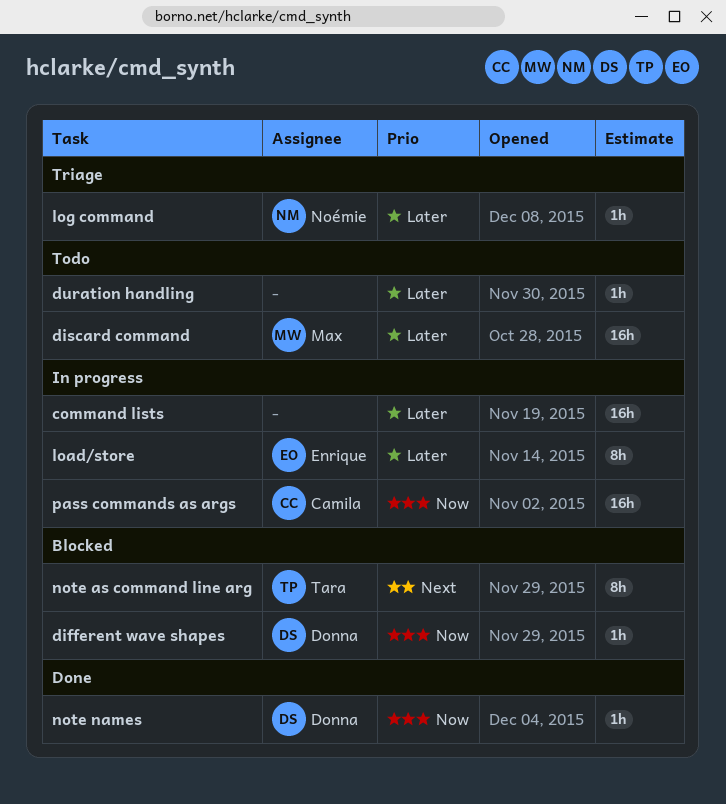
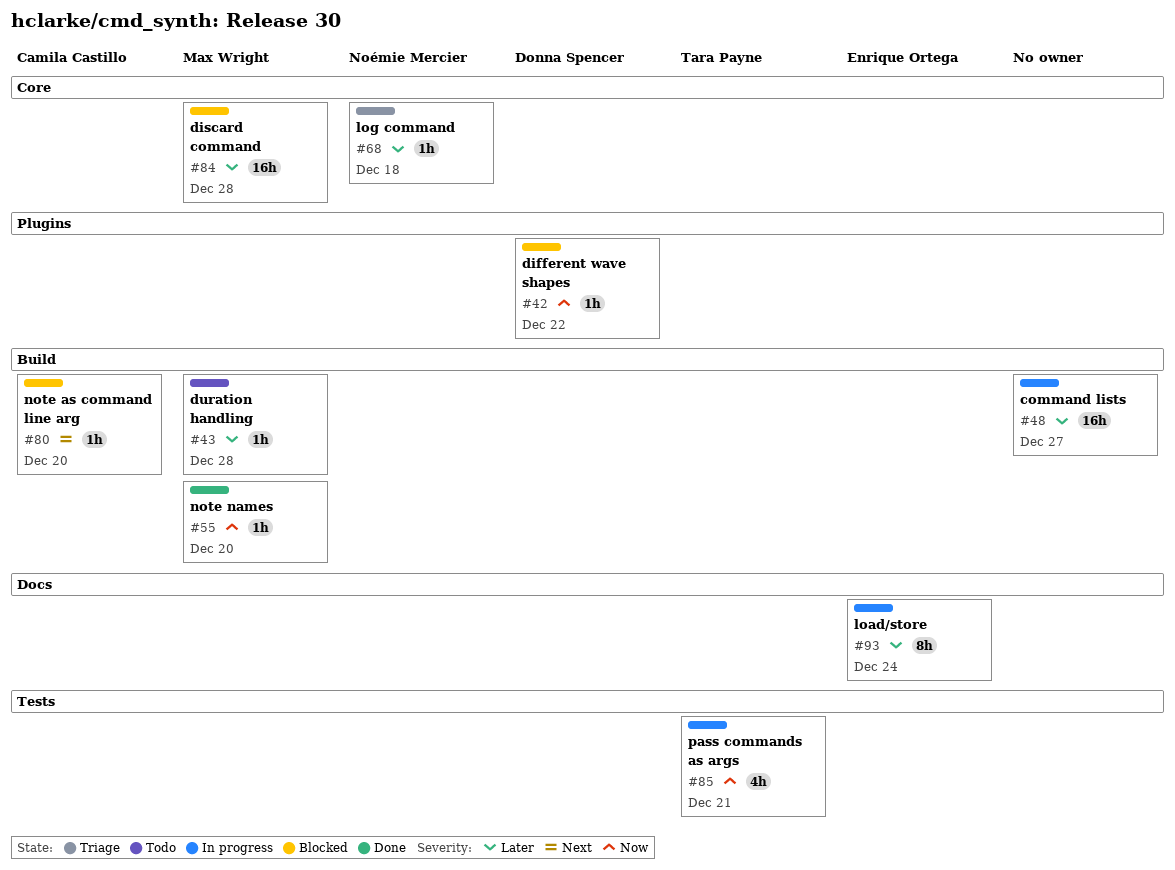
discard command, status: Todo -> Blocked
duration handling, owner: none -> Max Wright
note as command line arg, owner: Tara Payne -> Camila Castillo
note as command line arg, estimate: 8h -> 1h
note names, owner: Donna Spencer -> Max Wright
pass commands as args, owner: Camila Castillo -> Tara Payne
pass commands as args, estimate: 16h -> 4h

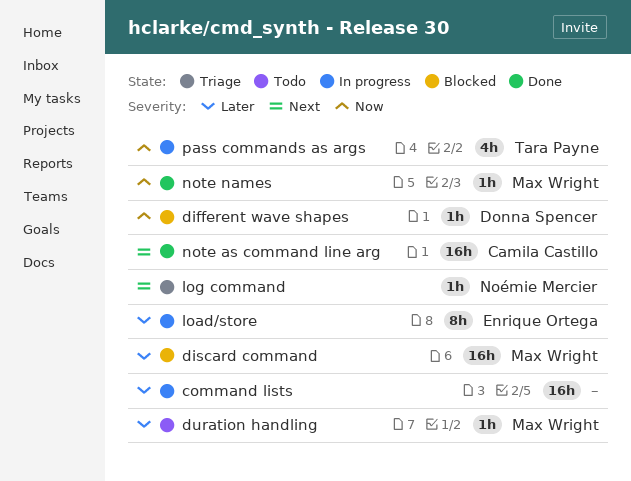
log command, priority: Later -> Next
note as command line arg, status: Blocked -> Done
note as command line arg, estimate: 1h -> 16h

